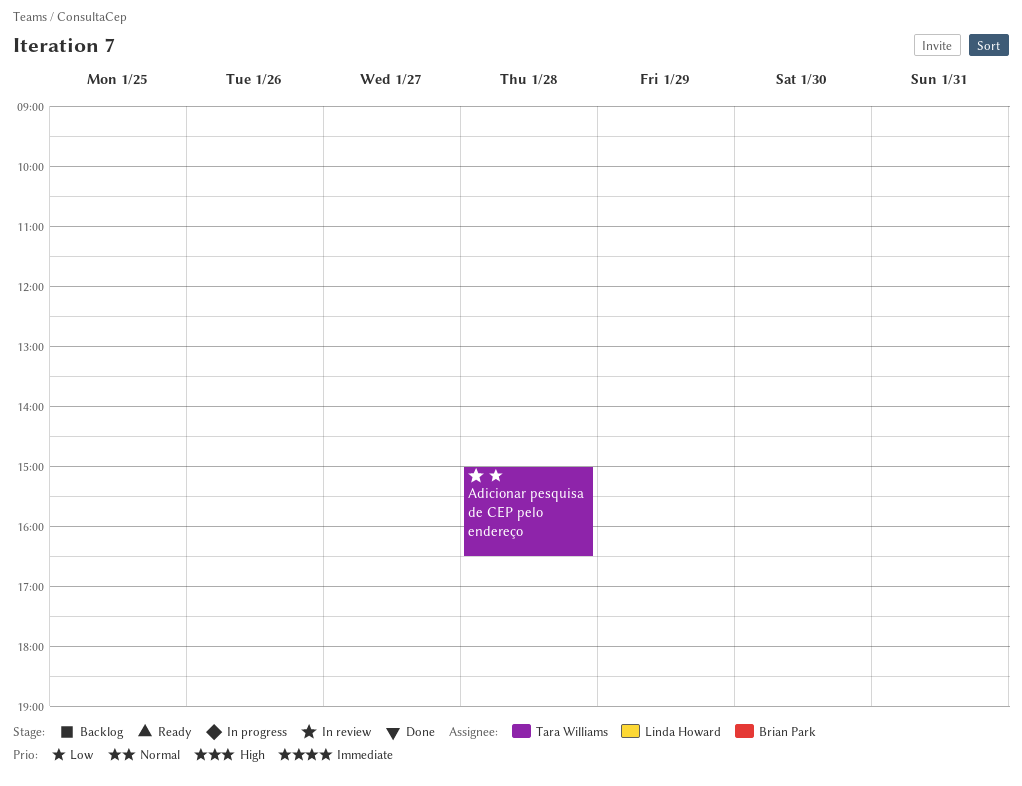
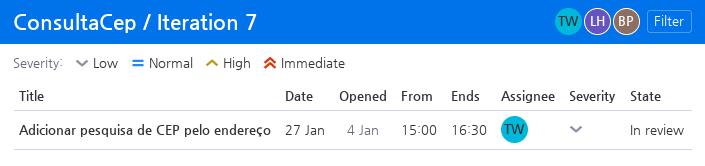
Adicionar pesquisa de CEP pelo endereço, day: Jan 28 -> Jan 27

